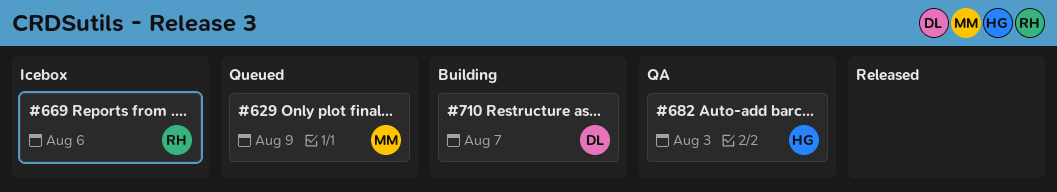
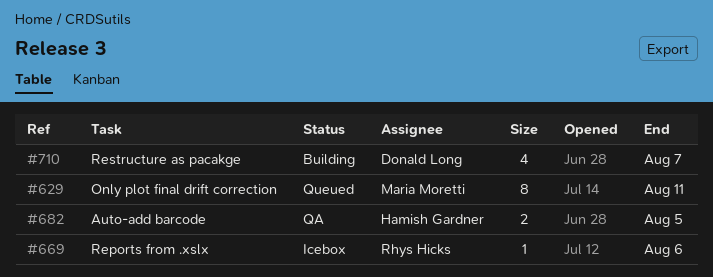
#629, due: Aug 9 -> Aug 11
#682, due: Aug 3 -> Aug 5

